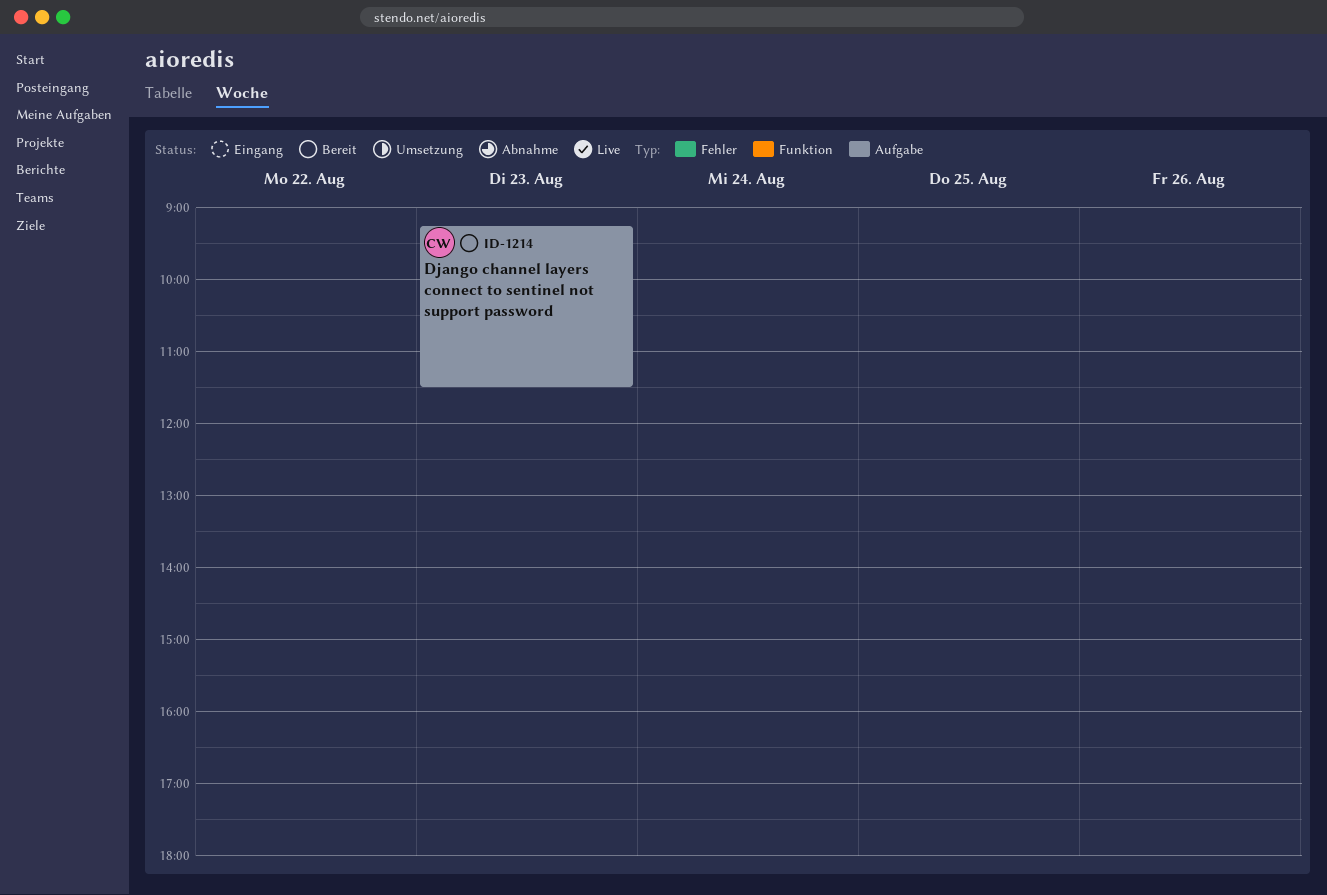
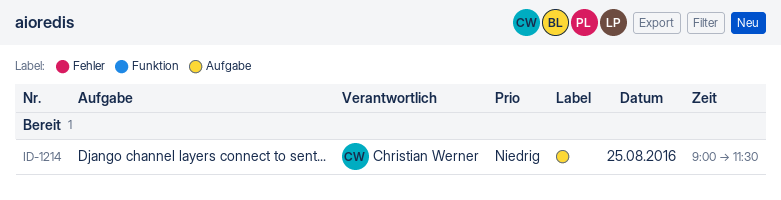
ID-1214, day: Aug 23 -> Aug 25
ID-1214, begins: 09:15 -> 09:00

